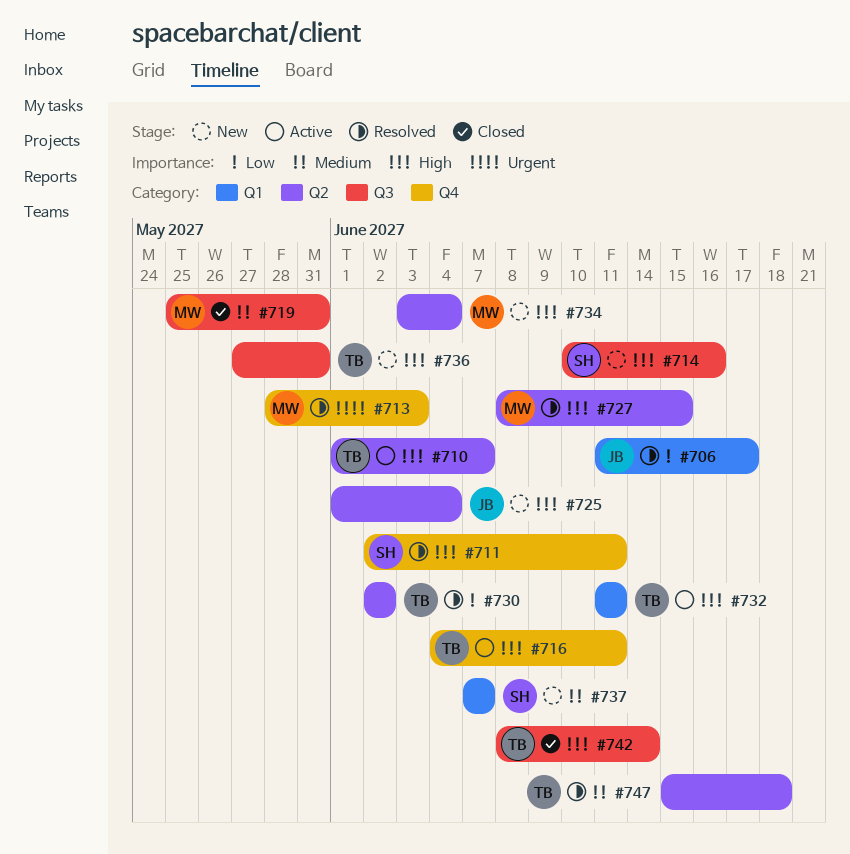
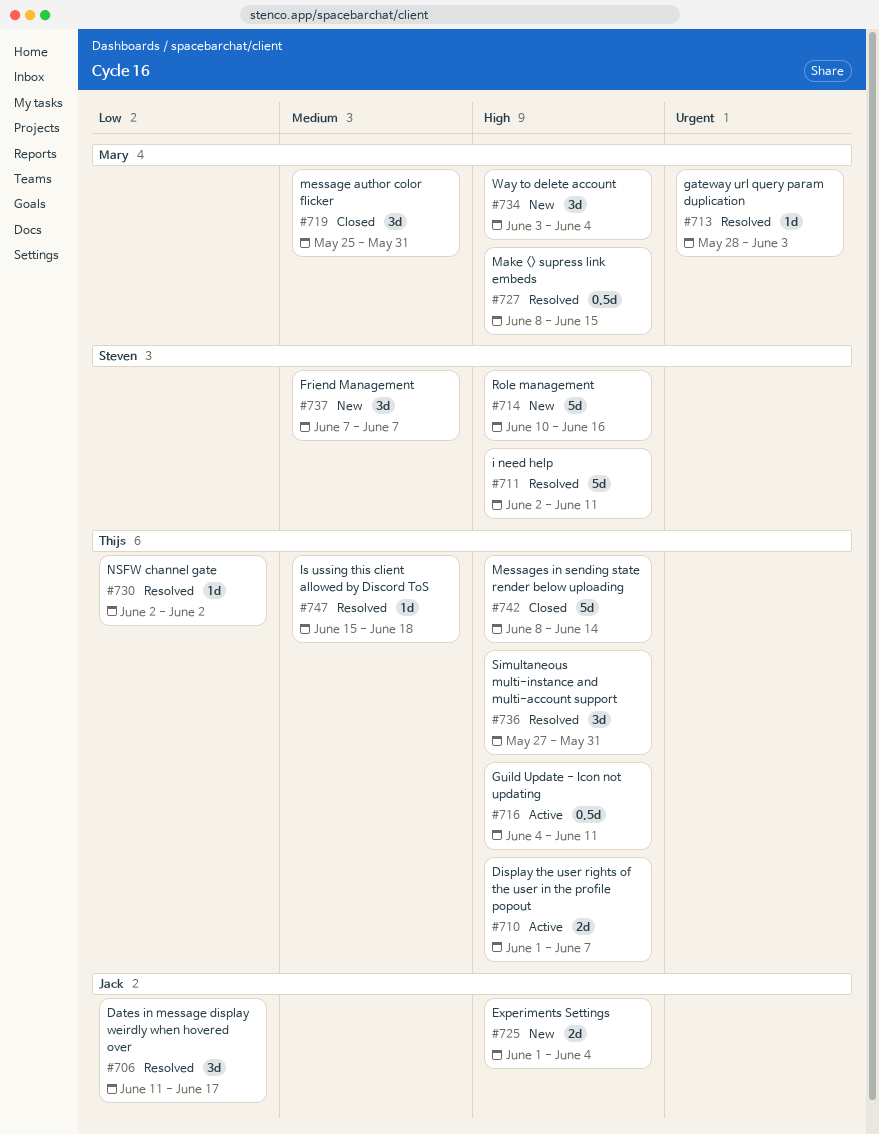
#732: present -> none
#736, status: New -> Resolved

